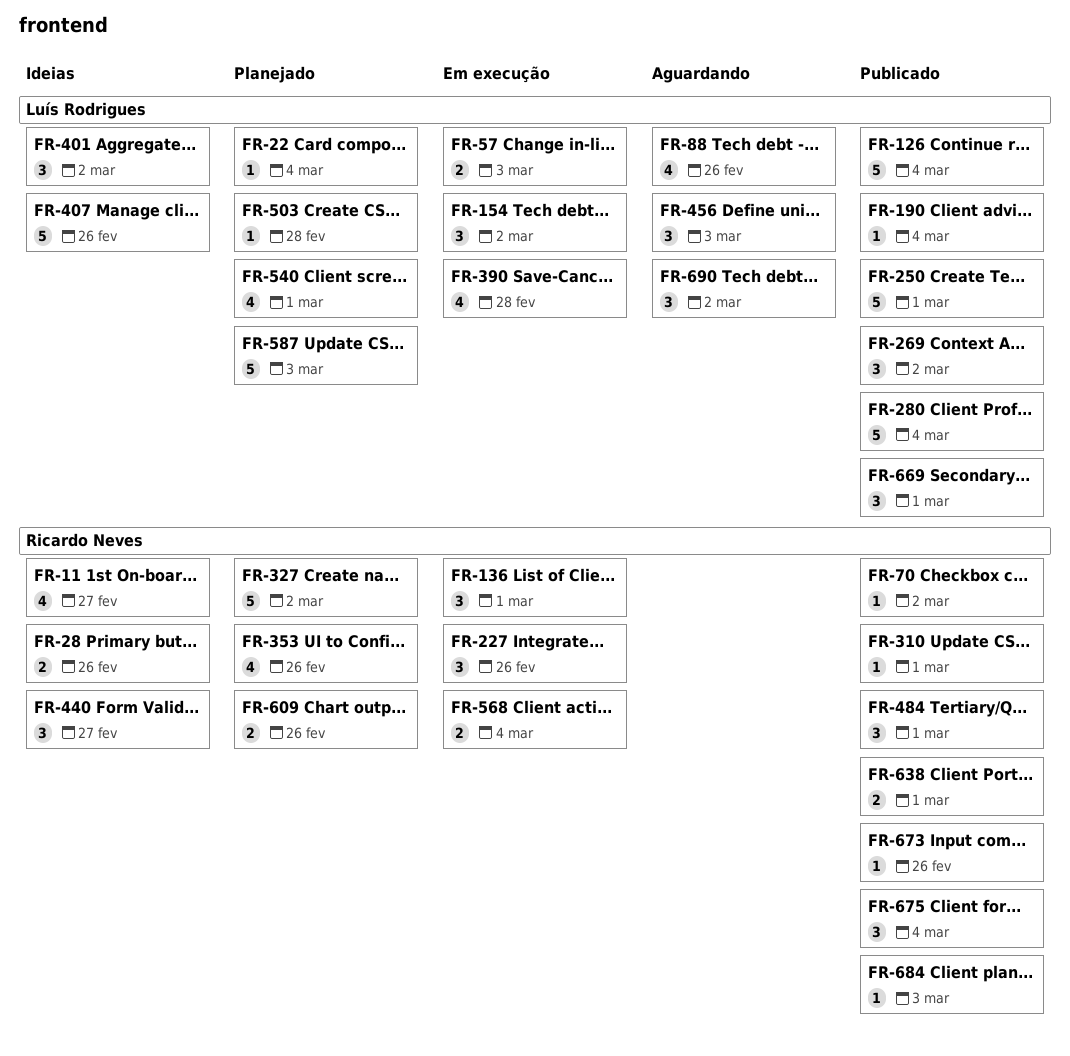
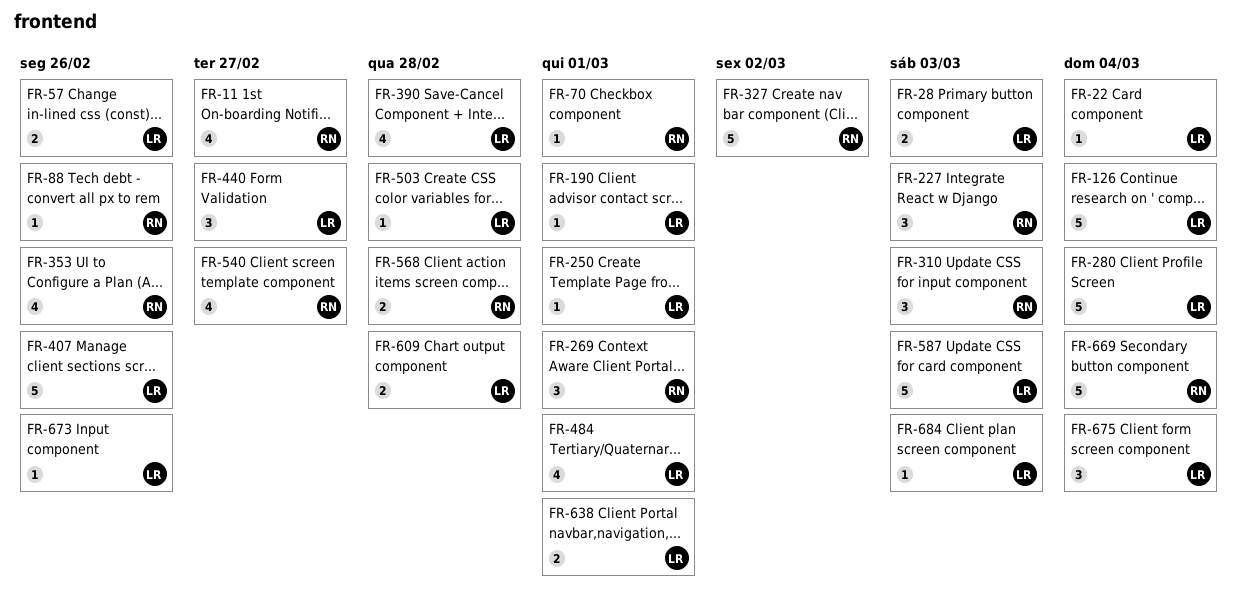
FR-28, owner: Ricardo Neves -> Luís Rodrigues
FR-28, due: Feb 26 -> Mar 3
FR-57, due: Mar 3 -> Feb 26
FR-70, due: Mar 2 -> Mar 1
FR-88, owner: Luís Rodrigues -> Ricardo Neves
FR-88, estimate: 4 -> 1
FR-136: present -> none
FR-154: present -> none
FR-190, due: Mar 4 -> Mar 1
FR-227, due: Feb 26 -> Mar 3
FR-250, estimate: 5 -> 1
FR-269, owner: Luís Rodrigues -> Ricardo Neves
FR-269, due: Mar 2 -> Mar 1
FR-310, estimate: 1 -> 3
FR-310, due: Mar 1 -> Mar 3
FR-401: present -> none
FR-440, owner: Ricardo Neves -> Luís Rodrigues
FR-456: present -> none
FR-484, owner: Ricardo Neves -> Luís Rodrigues
FR-484, estimate: 3 -> 4
FR-540, owner: Luís Rodrigues -> Ricardo Neves
FR-540, due: Mar 1 -> Feb 27
FR-568, due: Mar 4 -> Feb 28
FR-609, owner: Ricardo Neves -> Luís Rodrigues
FR-609, due: Feb 26 -> Feb 28
FR-638, owner: Ricardo Neves -> Luís Rodrigues
FR-669, owner: Luís Rodrigues -> Ricardo Neves
FR-669, estimate: 3 -> 5
FR-669, due: Mar 1 -> Mar 4
FR-673, owner: Ricardo Neves -> Luís Rodrigues
FR-675, owner: Ricardo Neves -> Luís Rodrigues
FR-684, owner: Ricardo Neves -> Luís Rodrigues
FR-690: present -> none

